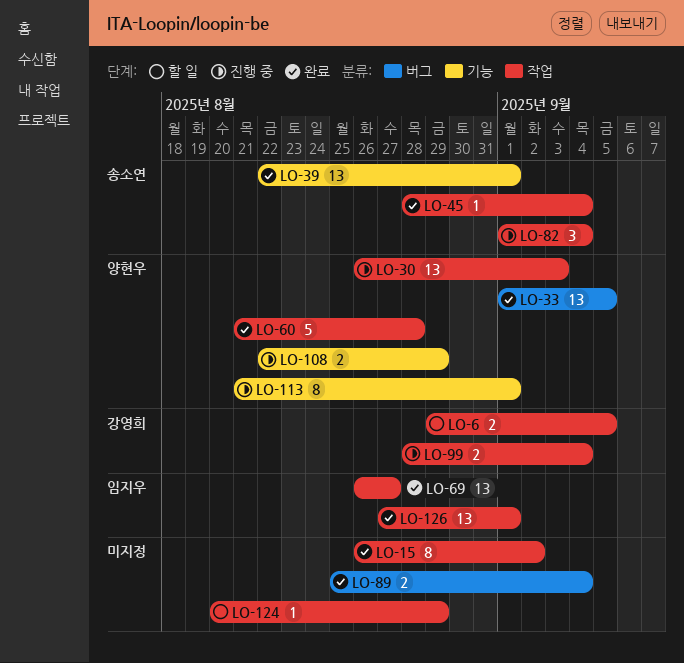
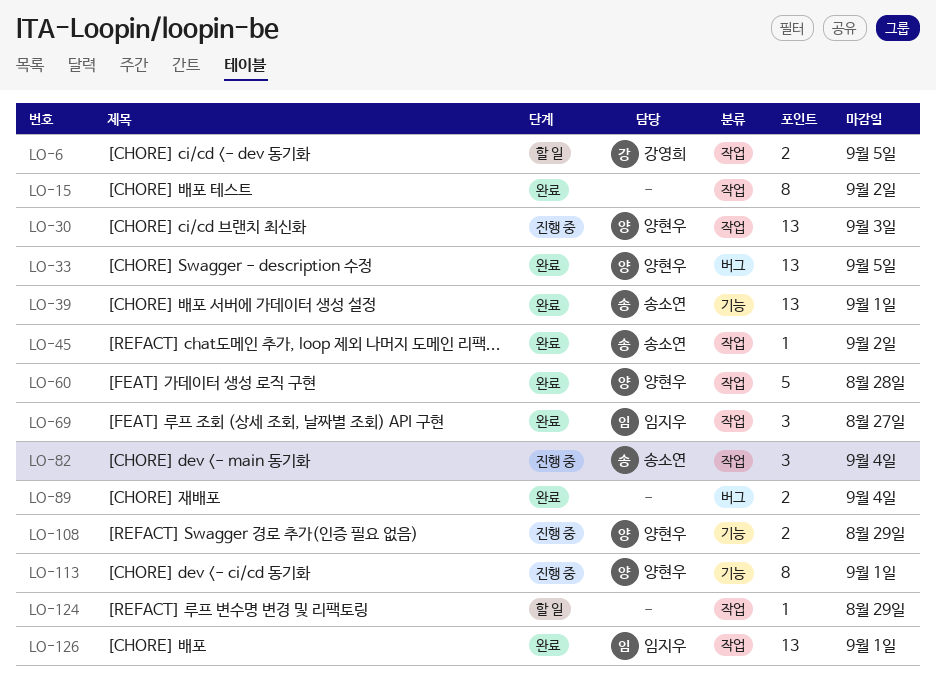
LO-45, due: Sep 4 -> Sep 2
LO-69, estimate: 13 -> 3
LO-99: present -> none

